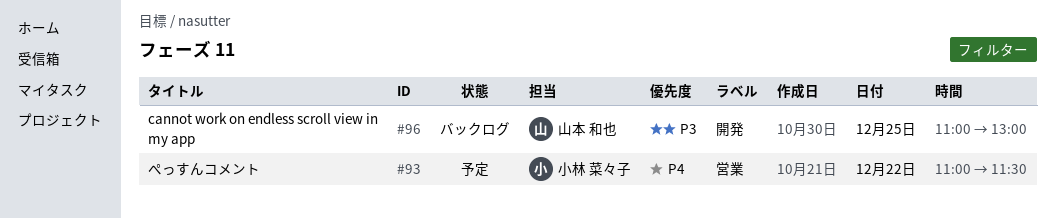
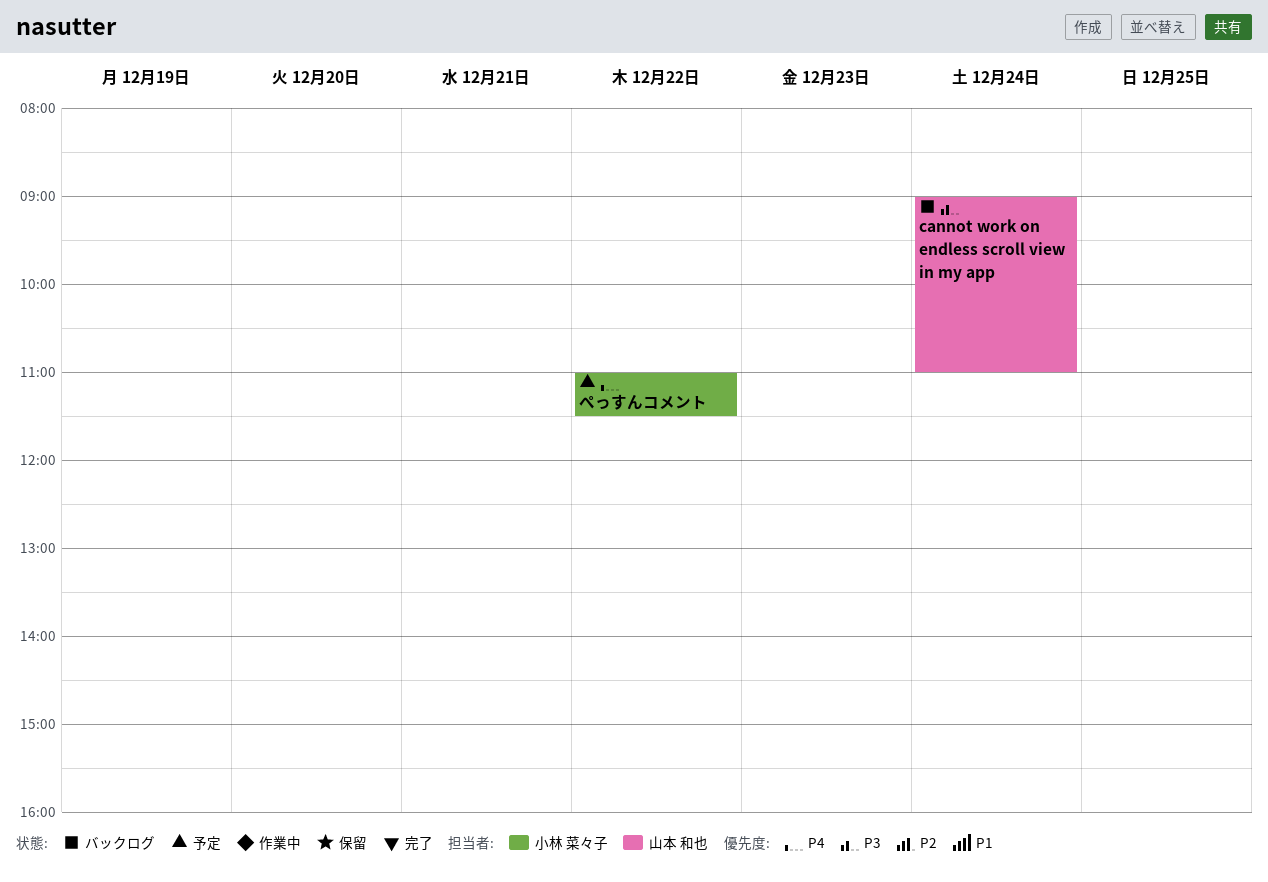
cannot work on endless scroll view in my app, day: Dec 25 -> Dec 24
cannot work on endless scroll view in my app, begins: 11:00 -> 09:00
cannot work on endless scroll view in my app, ends: 13:00 -> 11:00

